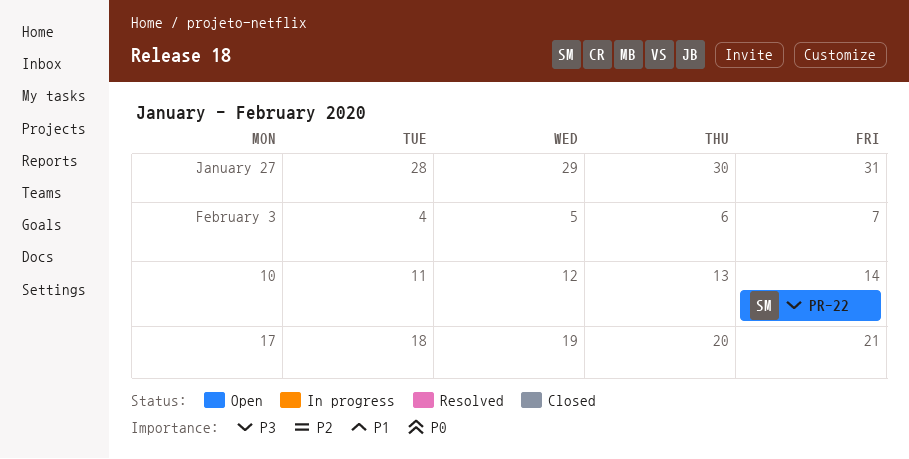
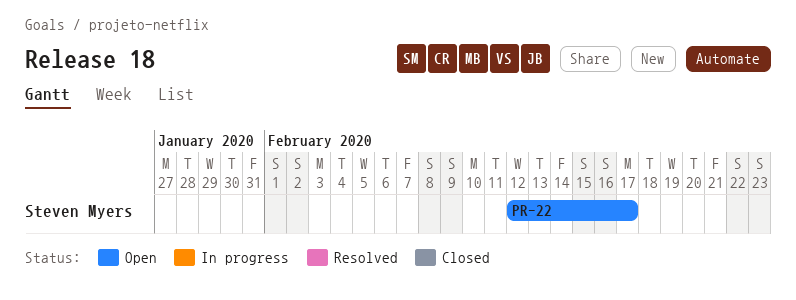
PR-22, start: Feb 14 -> Feb 12
PR-22, due: Feb 14 -> Feb 17

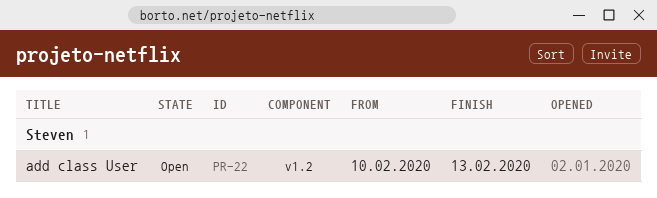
PR-22, start: Feb 12 -> Feb 10
PR-22, due: Feb 17 -> Feb 13

